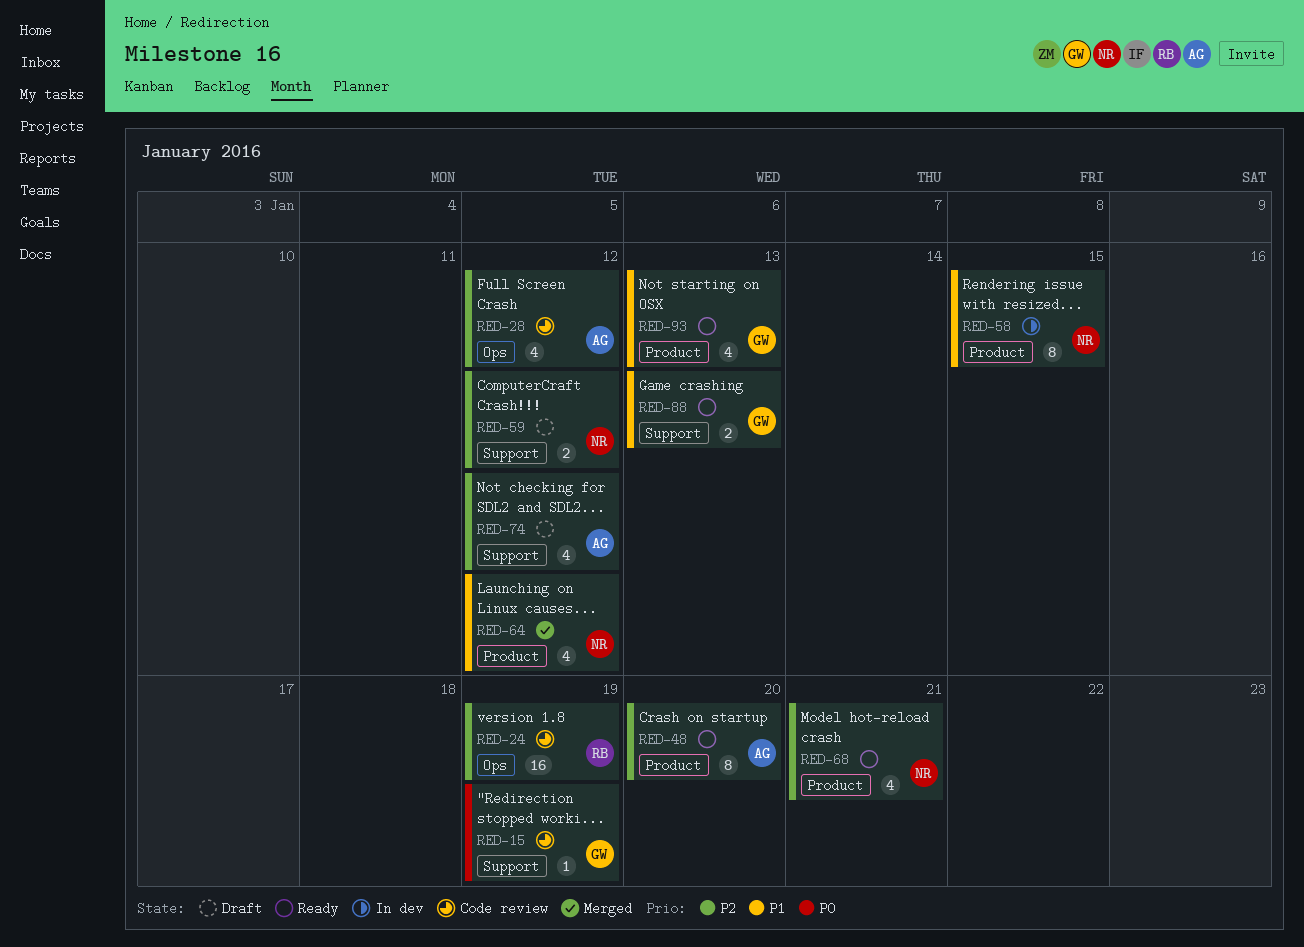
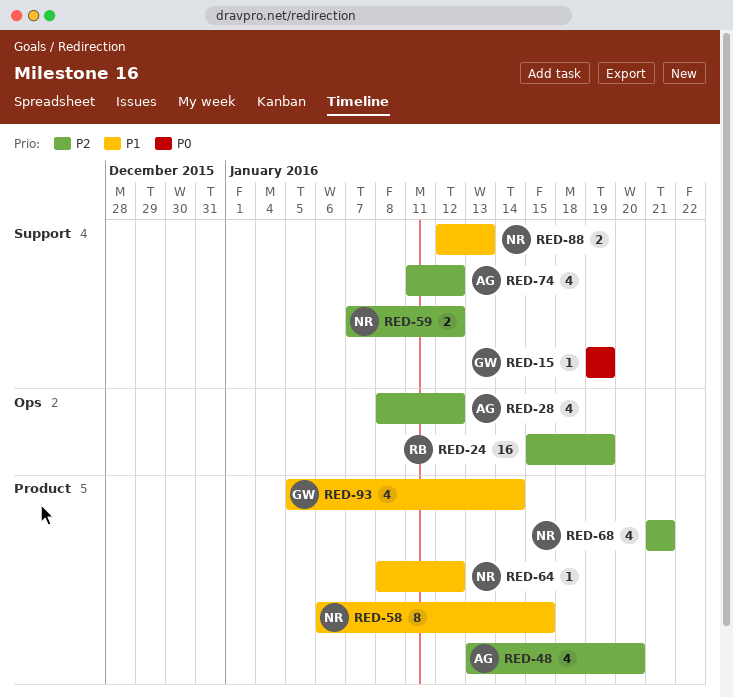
RED-48, estimate: 8 -> 4
RED-64, estimate: 4 -> 1
RED-88, owner: GW -> NR
RED-93, due: Jan 13 -> Jan 14

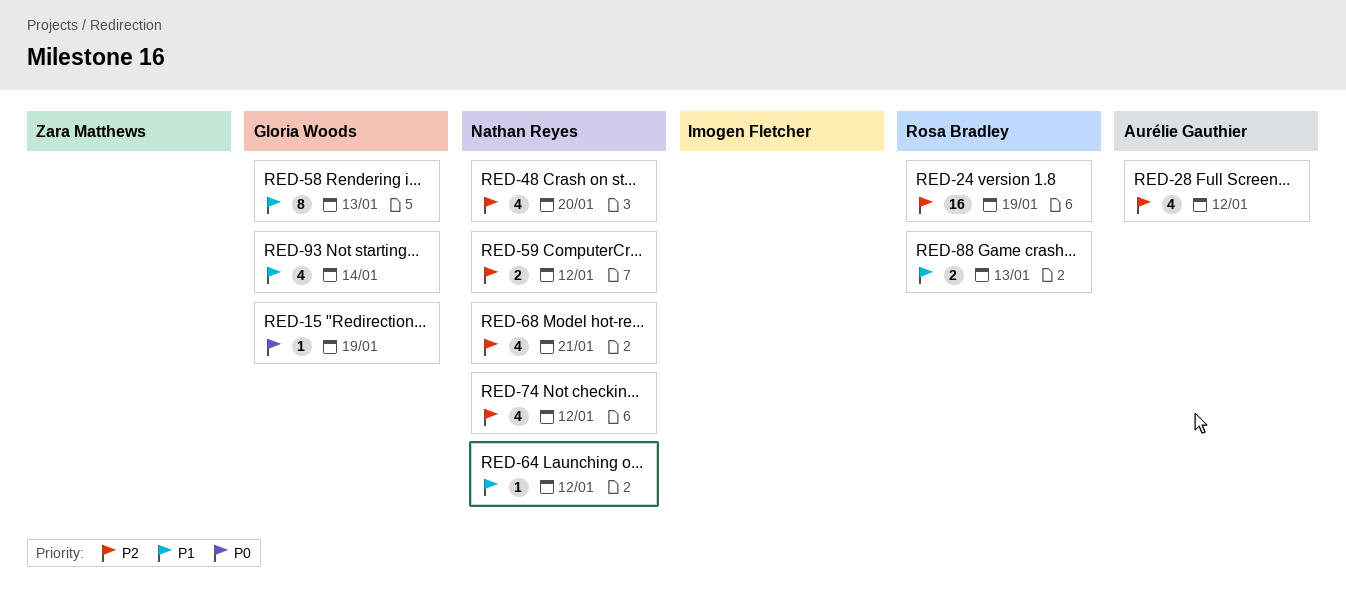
RED-48, owner: Aurélie Gauthier -> Nathan Reyes
RED-58, owner: Nathan Reyes -> Gloria Woods
RED-58, due: Jan 15 -> Jan 13
RED-74, owner: Aurélie Gauthier -> Nathan Reyes
RED-88, owner: Nathan Reyes -> Rosa Bradley

